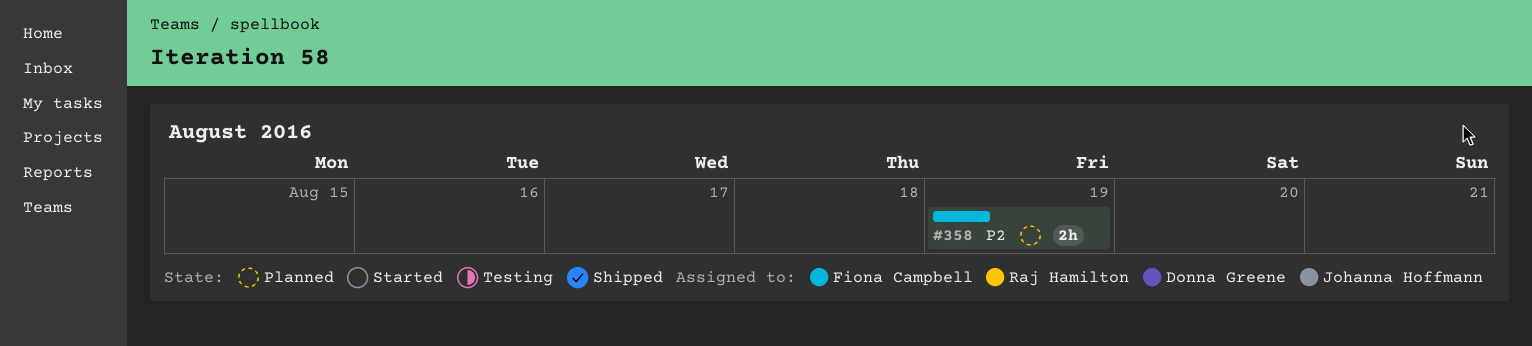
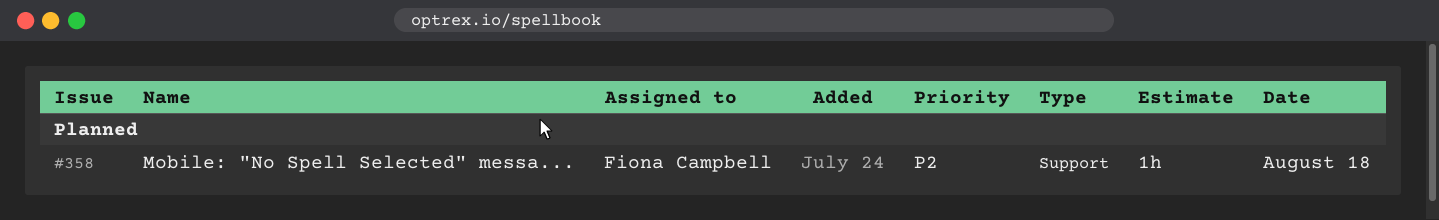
#358, estimate: 2h -> 1h
#358, day: Aug 19 -> Aug 18

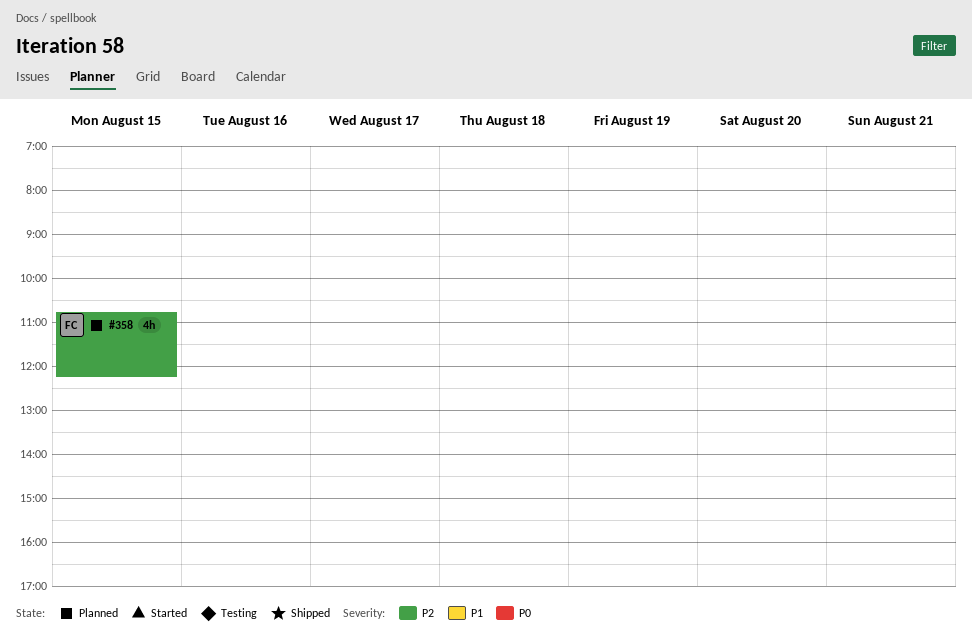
#358, estimate: 1h -> 4h
#358, day: Aug 18 -> Aug 15

